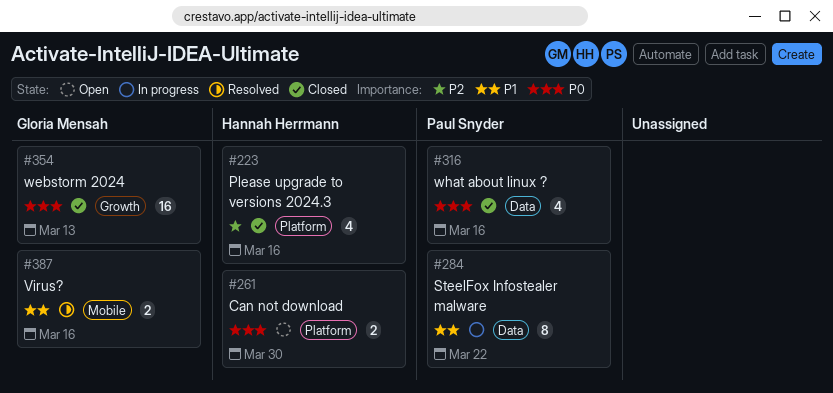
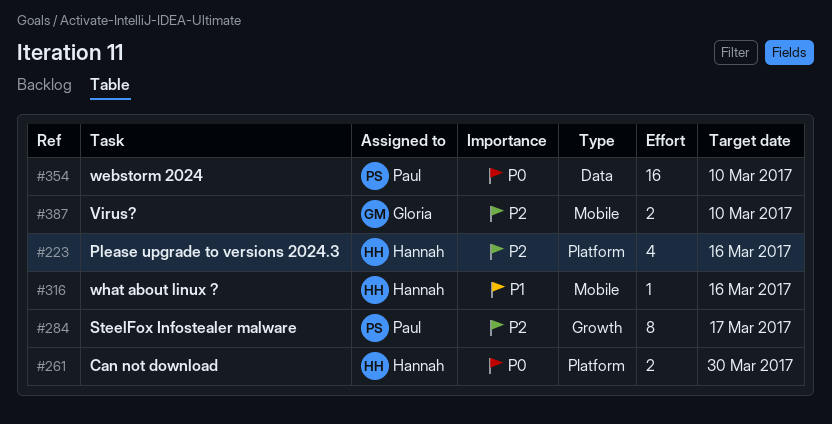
#284, priority: P1 -> P2
#284, label: Data -> Growth
#284, due: Mar 22 -> Mar 17
#316, owner: Paul Snyder -> Hannah Herrmann
#316, priority: P0 -> P1
#316, label: Data -> Mobile
#316, estimate: 4 -> 1
#354, owner: Gloria Mensah -> Paul Snyder
#354, label: Growth -> Data
#354, due: Mar 13 -> Mar 10
#387, priority: P1 -> P2
#387, due: Mar 16 -> Mar 10

